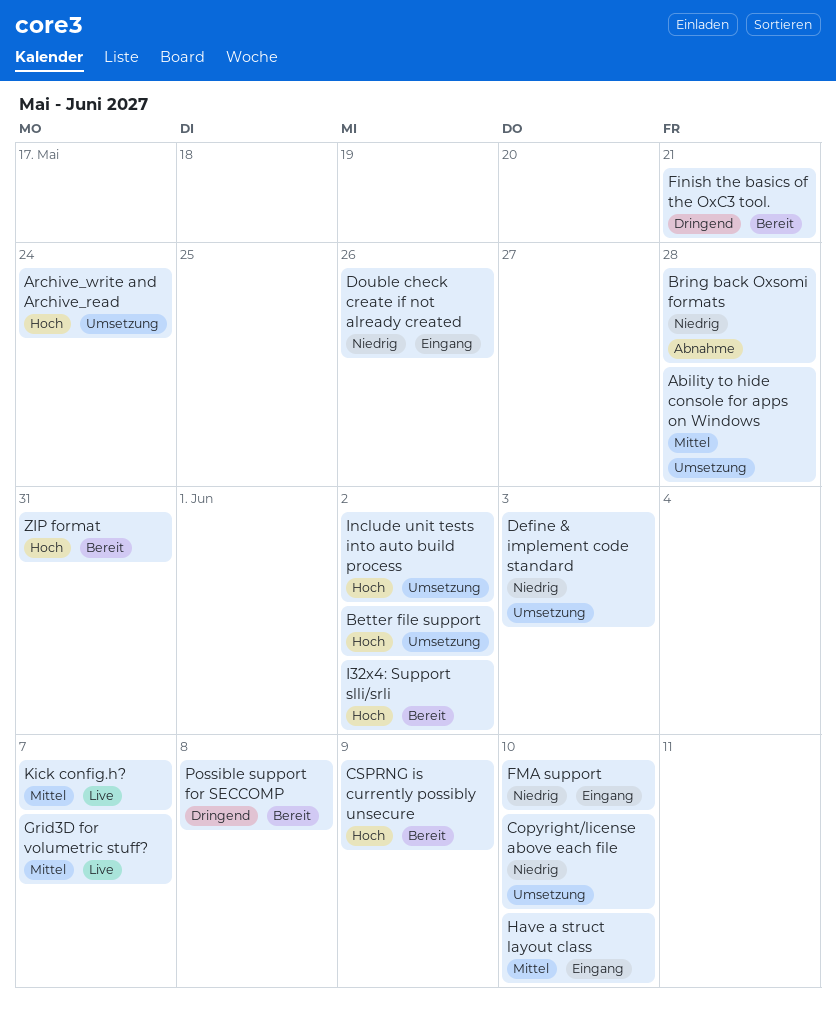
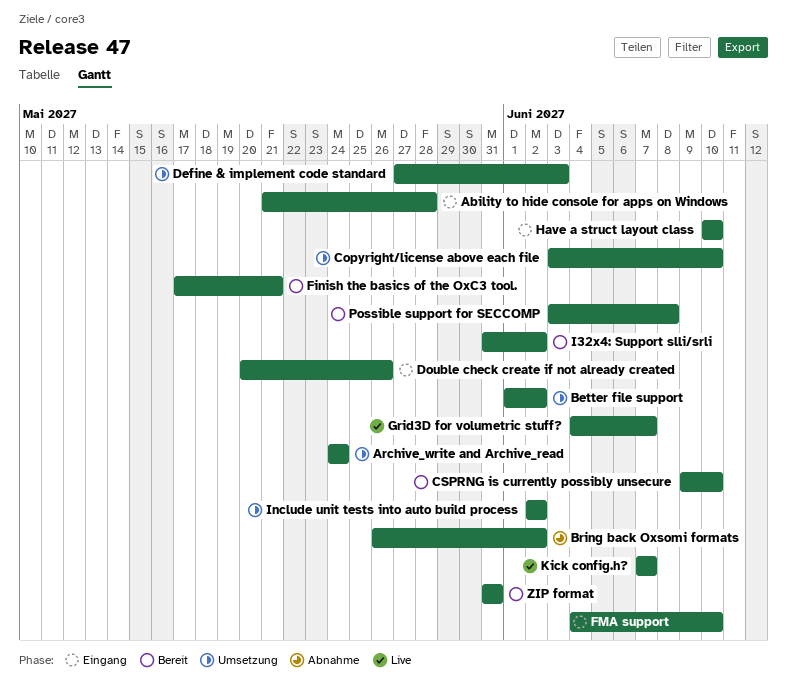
Ability to hide console for apps on Windows, status: Umsetzung -> Eingang
Bring back Oxsomi formats, due: May 28 -> Jun 2
CSPRNG is currently possibly unsecure, due: Jun 9 -> Jun 10

